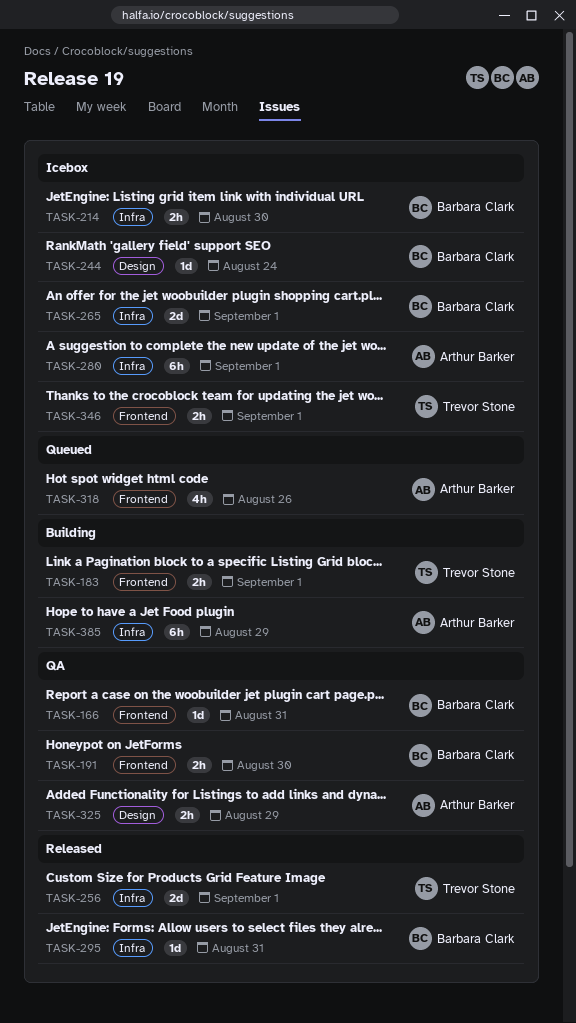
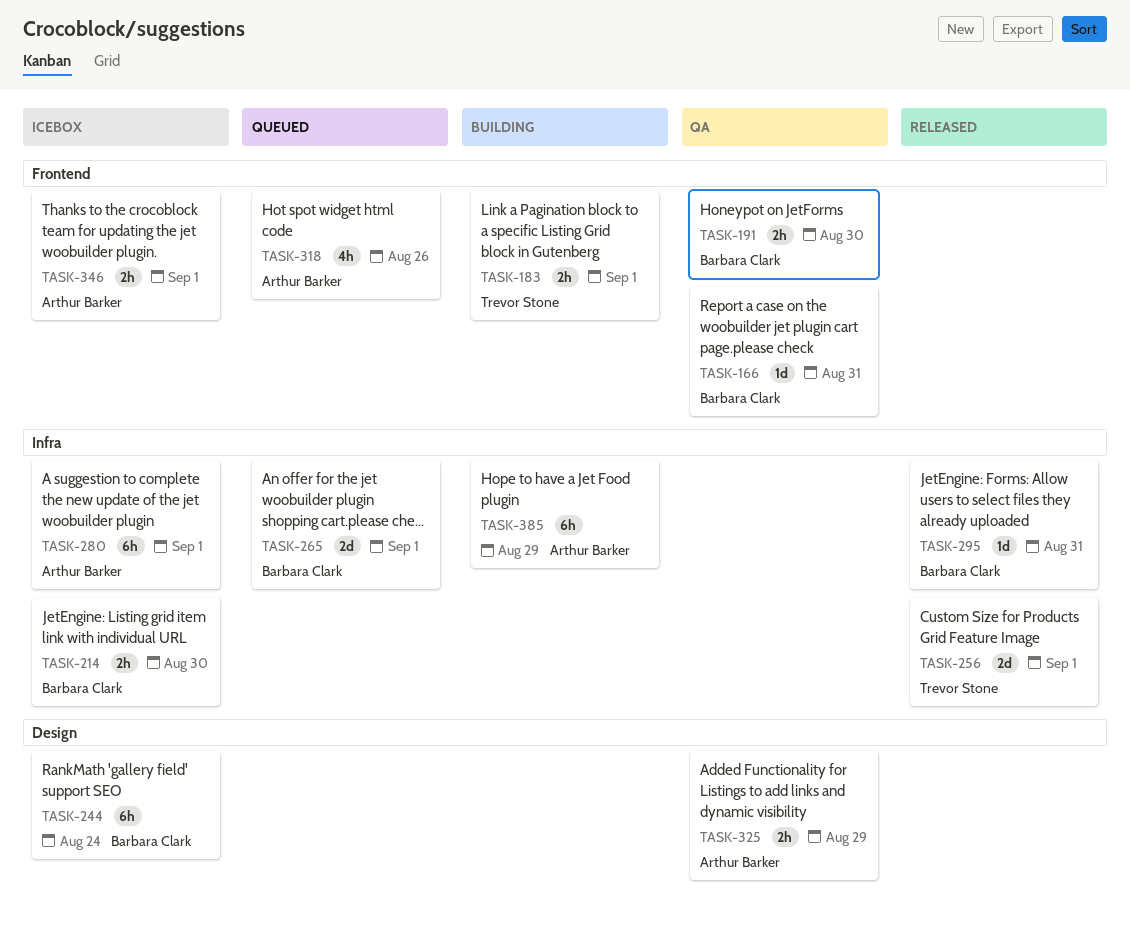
TASK-244, estimate: 1d -> 6h
TASK-265, status: Icebox -> Queued
TASK-346, owner: Trevor Stone -> Arthur Barker

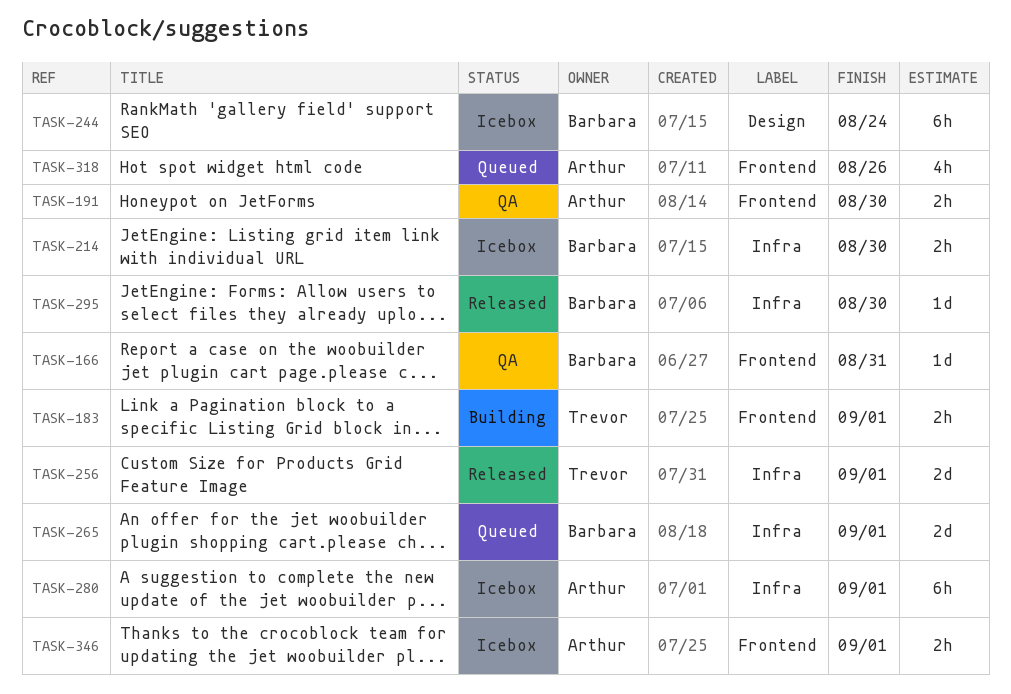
TASK-191, owner: Barbara Clark -> Arthur Barker
TASK-295, due: Aug 31 -> Aug 30
TASK-325: present -> none
TASK-385: present -> none

